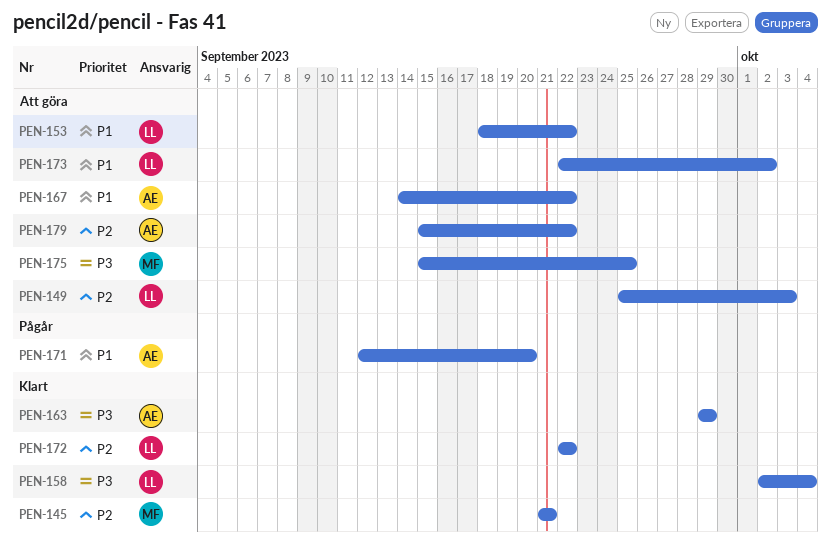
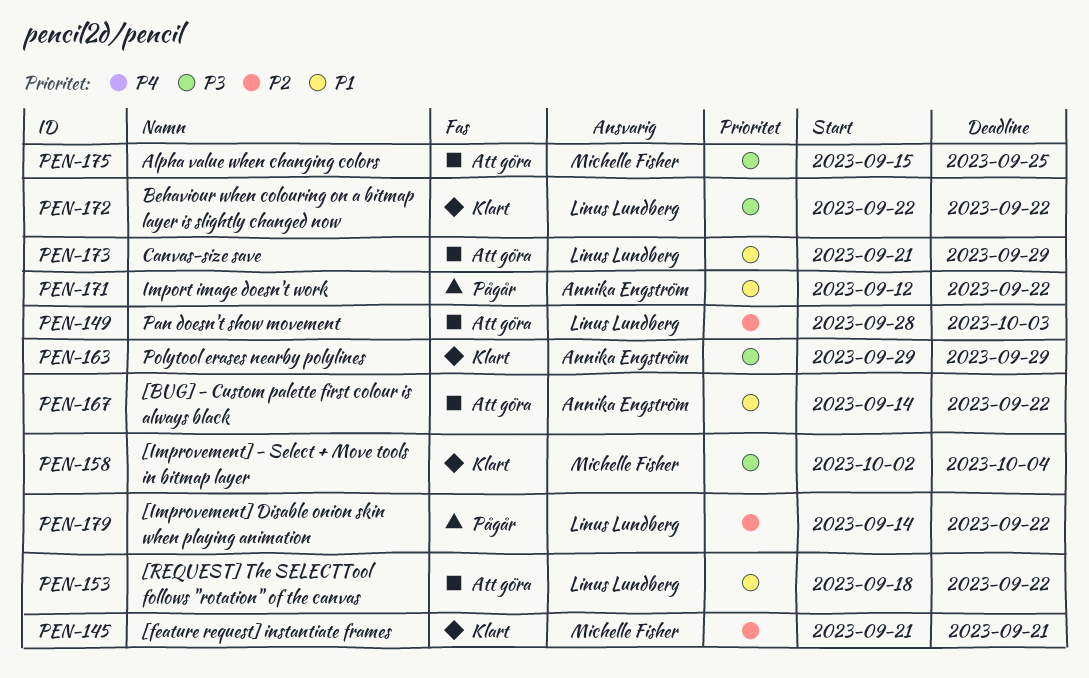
PEN-149, start: Sep 25 -> Sep 28
PEN-158, owner: Linus Lundberg -> Michelle Fisher
PEN-171, due: Sep 20 -> Sep 22
PEN-172, priority: P2 -> P3
PEN-173, start: Sep 22 -> Sep 21
PEN-173, due: Oct 2 -> Sep 29
PEN-179, status: Att göra -> Pågår
PEN-179, owner: Annika Engström -> Linus Lundberg
PEN-179, start: Sep 15 -> Sep 14

